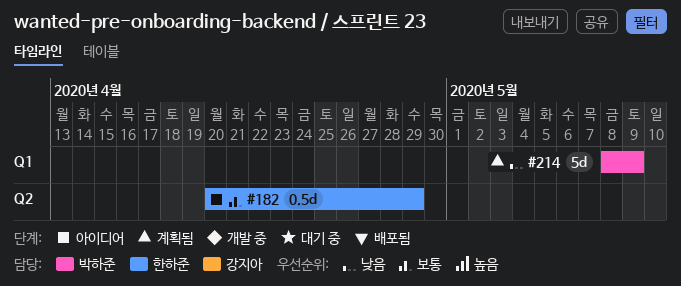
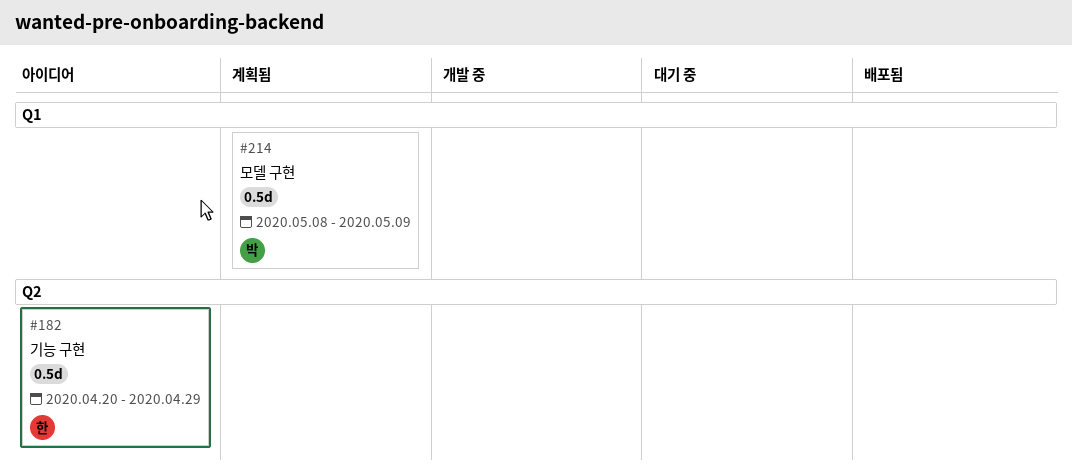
#214, estimate: 5d -> 0.5d

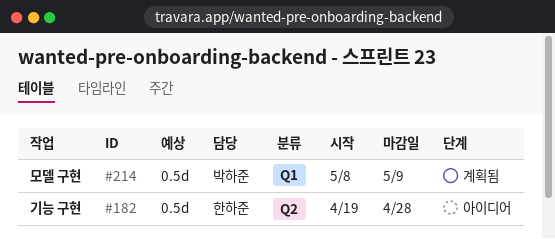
#182, start: Apr 20 -> Apr 19
#182, due: Apr 29 -> Apr 28

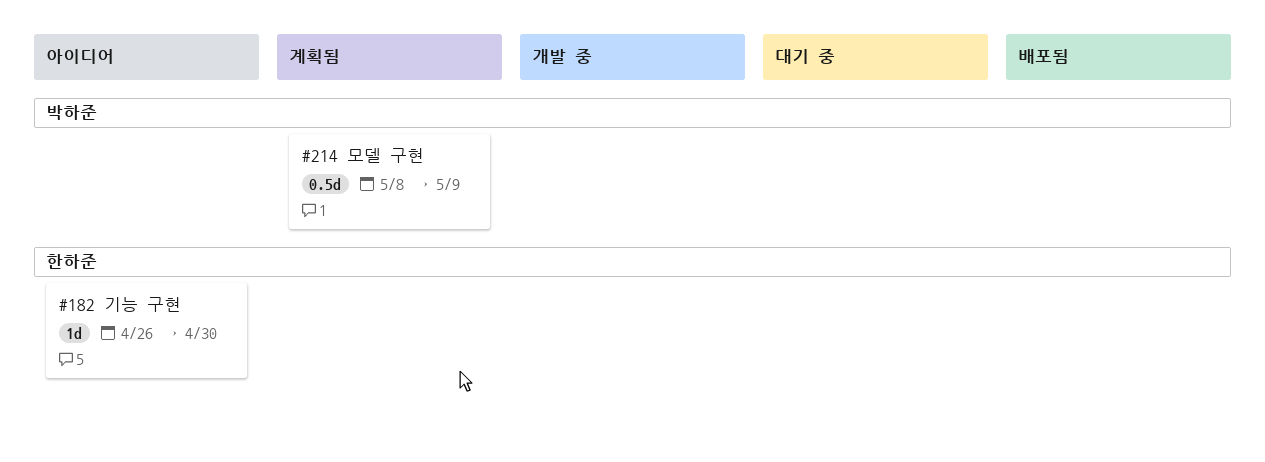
#182, estimate: 0.5d -> 1d
#182, start: Apr 19 -> Apr 26
#182, due: Apr 28 -> Apr 30

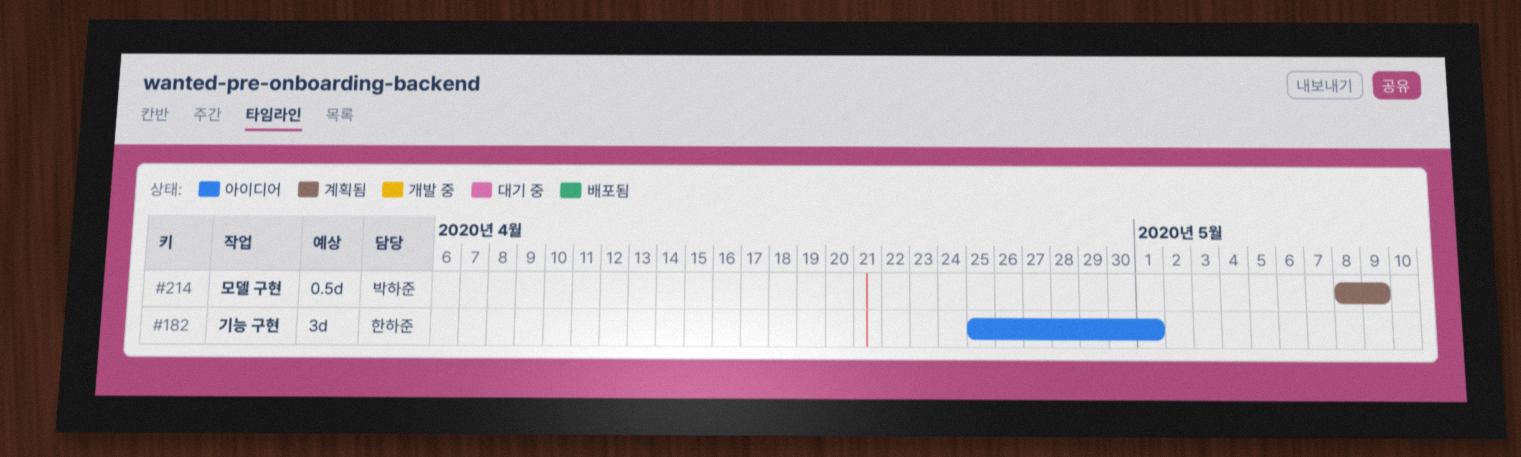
#182, estimate: 1d -> 3d
#182, start: Apr 26 -> Apr 25
#182, due: Apr 30 -> May 1

